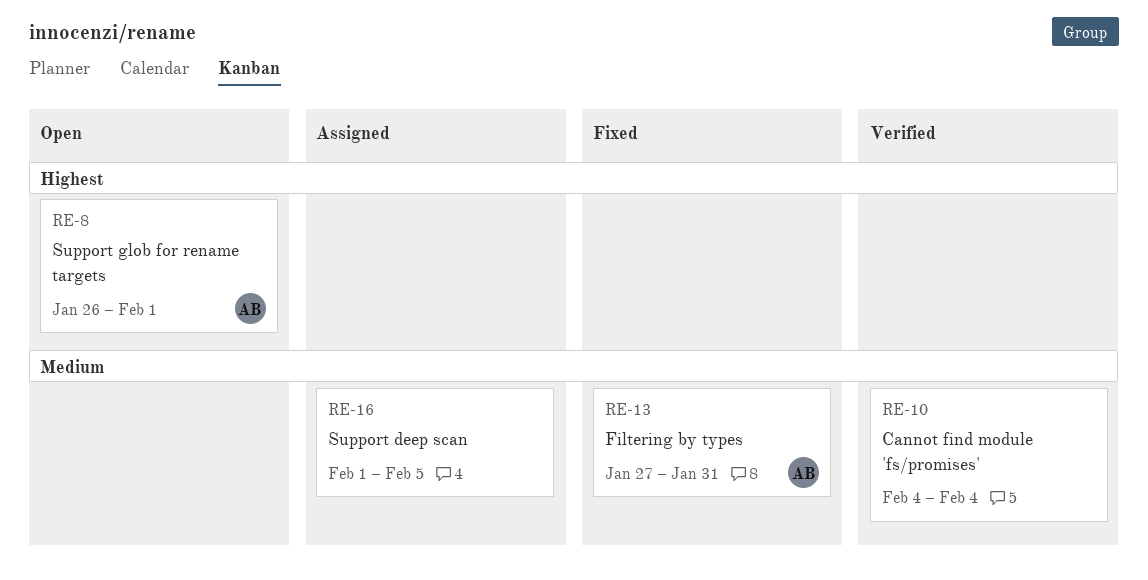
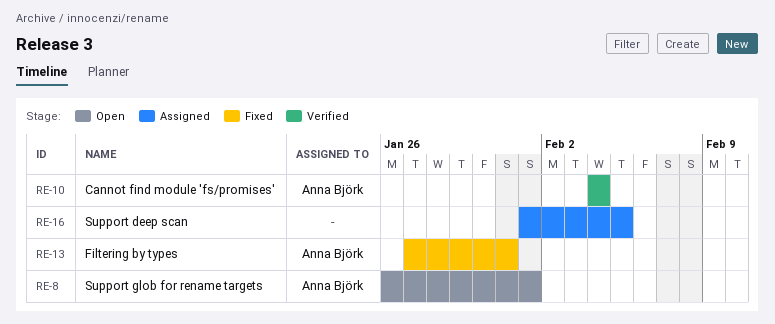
RE-10, owner: none -> Anna Björk

